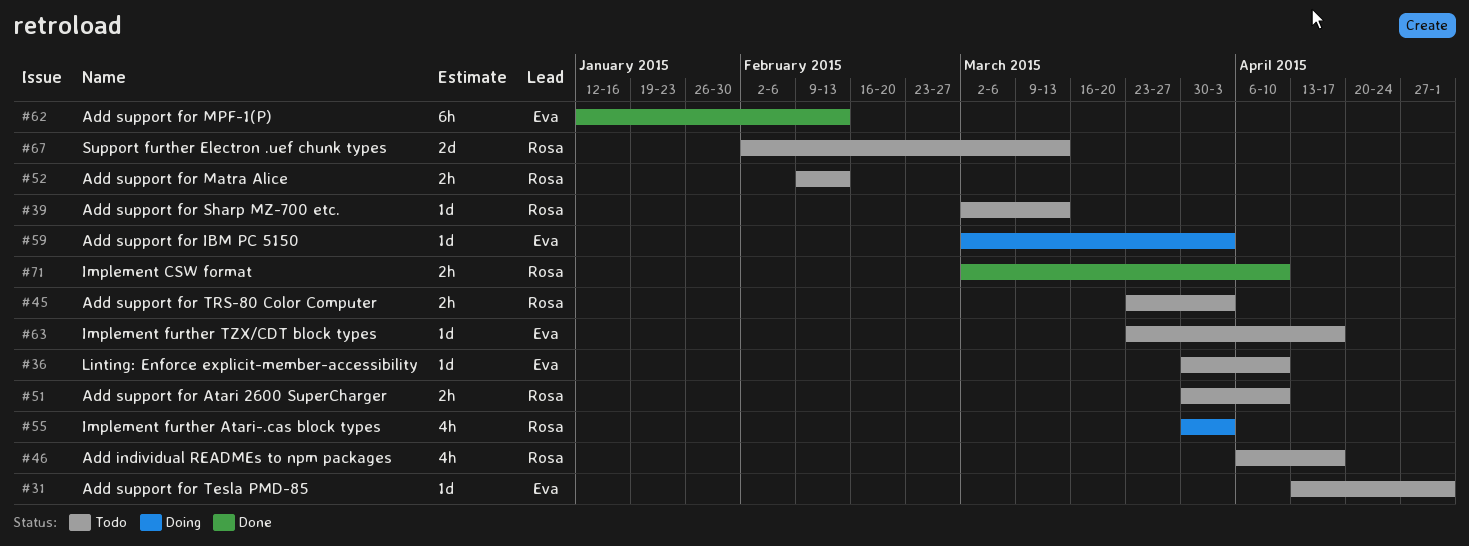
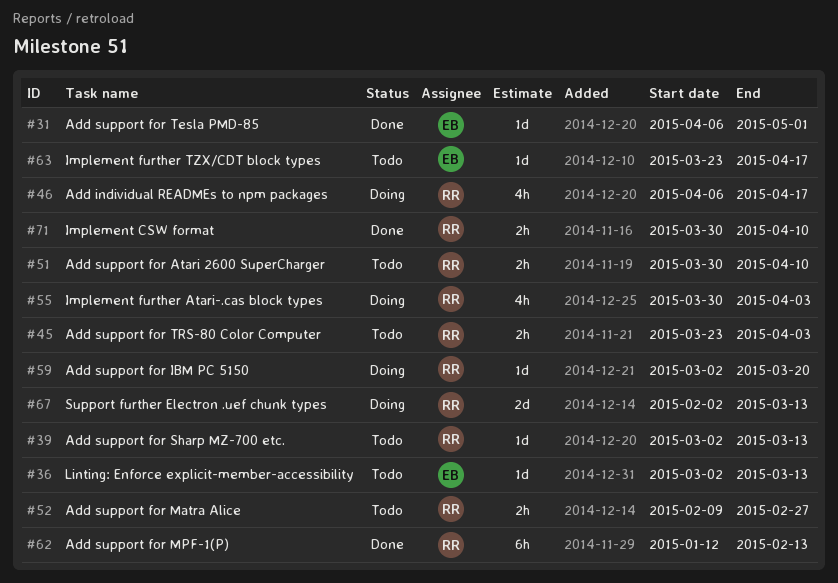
#31, status: Todo -> Done
#31, start: Apr 13 -> Apr 6
#36, start: Mar 30 -> Mar 2
#36, due: Apr 10 -> Mar 13
#46, status: Todo -> Doing
#52, due: Feb 13 -> Feb 27
#59, owner: Eva -> Rosa
#59, due: Apr 3 -> Mar 20
#62, owner: Eva -> Rosa
#67, status: Todo -> Doing
#71, start: Mar 2 -> Mar 30

